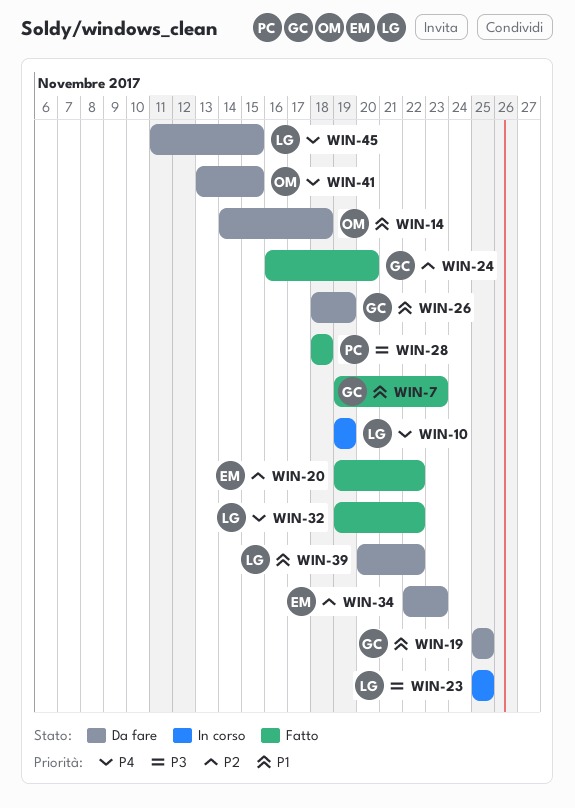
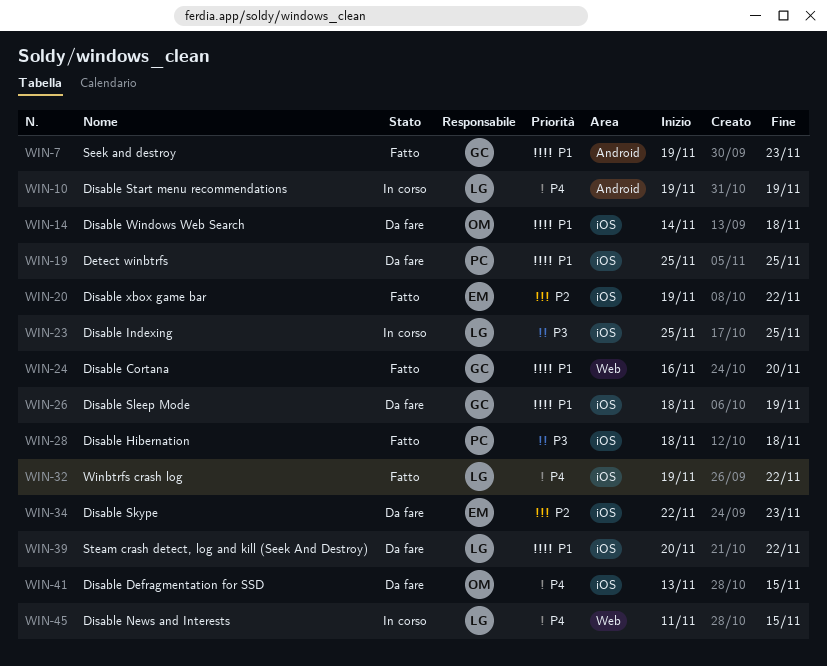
WIN-19, owner: GC -> PC
WIN-24, priority: P2 -> P1
WIN-45, status: Da fare -> In corso

